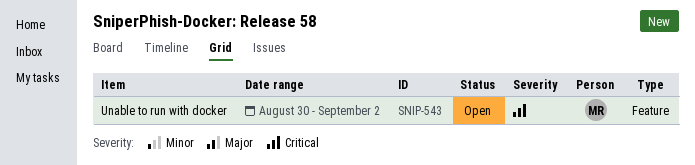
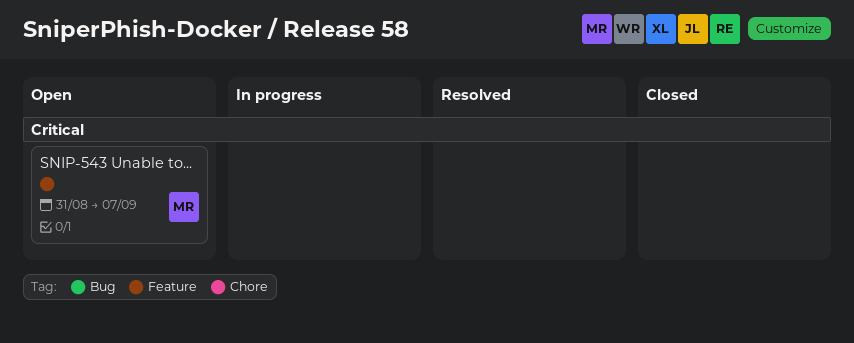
SNIP-543, start: Aug 30 -> Aug 31
SNIP-543, due: Sep 2 -> Sep 7

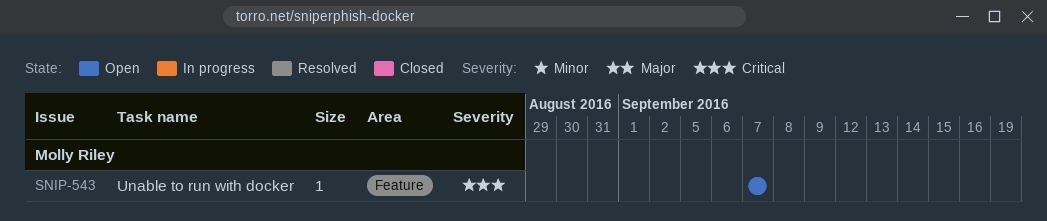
SNIP-543, start: Aug 31 -> Sep 7

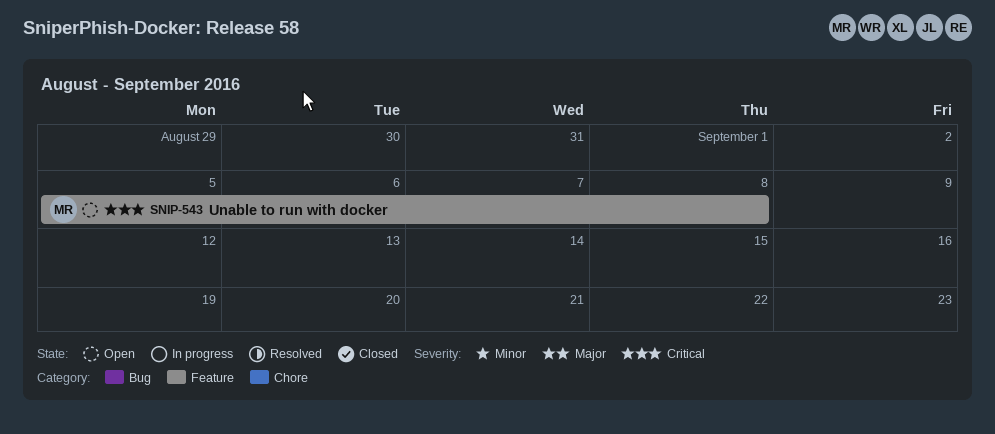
SNIP-543, start: Sep 7 -> Sep 5
SNIP-543, due: Sep 7 -> Sep 8

